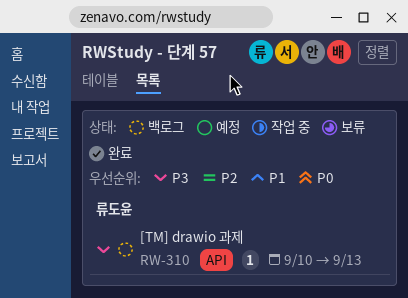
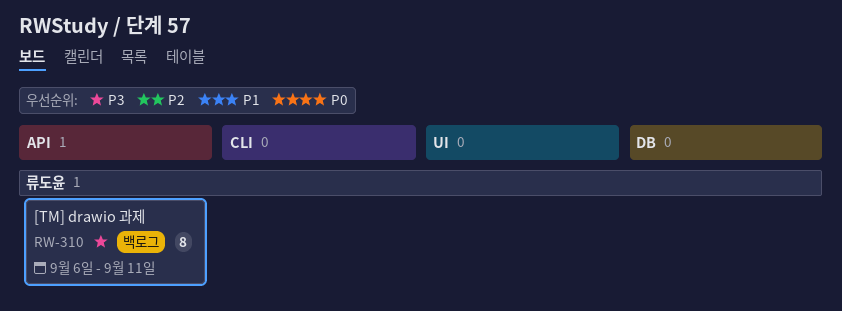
RW-310, estimate: 1 -> 8
RW-310, start: Sep 10 -> Sep 6
RW-310, due: Sep 13 -> Sep 11

